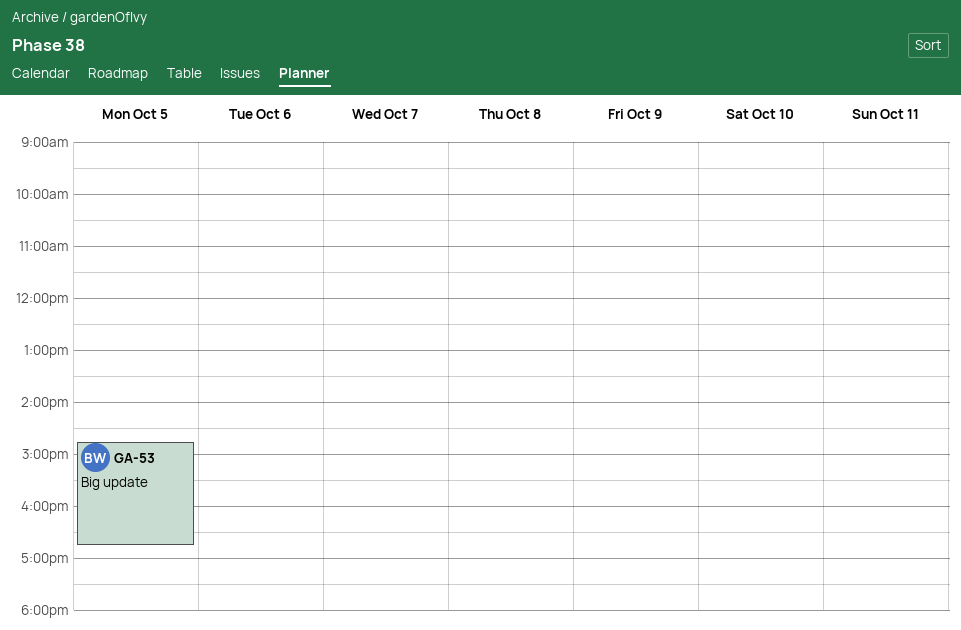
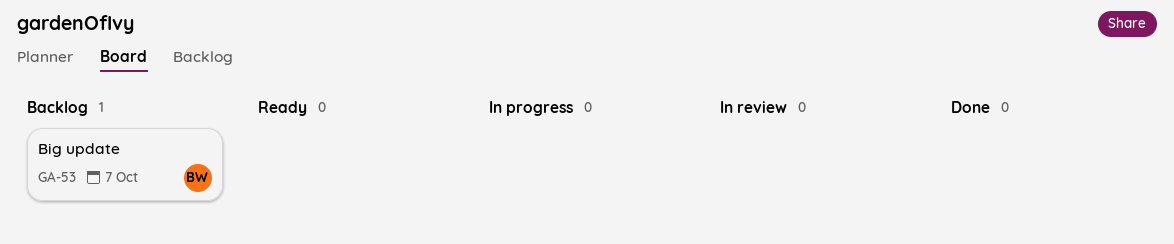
GA-53, day: Oct 5 -> Oct 7

